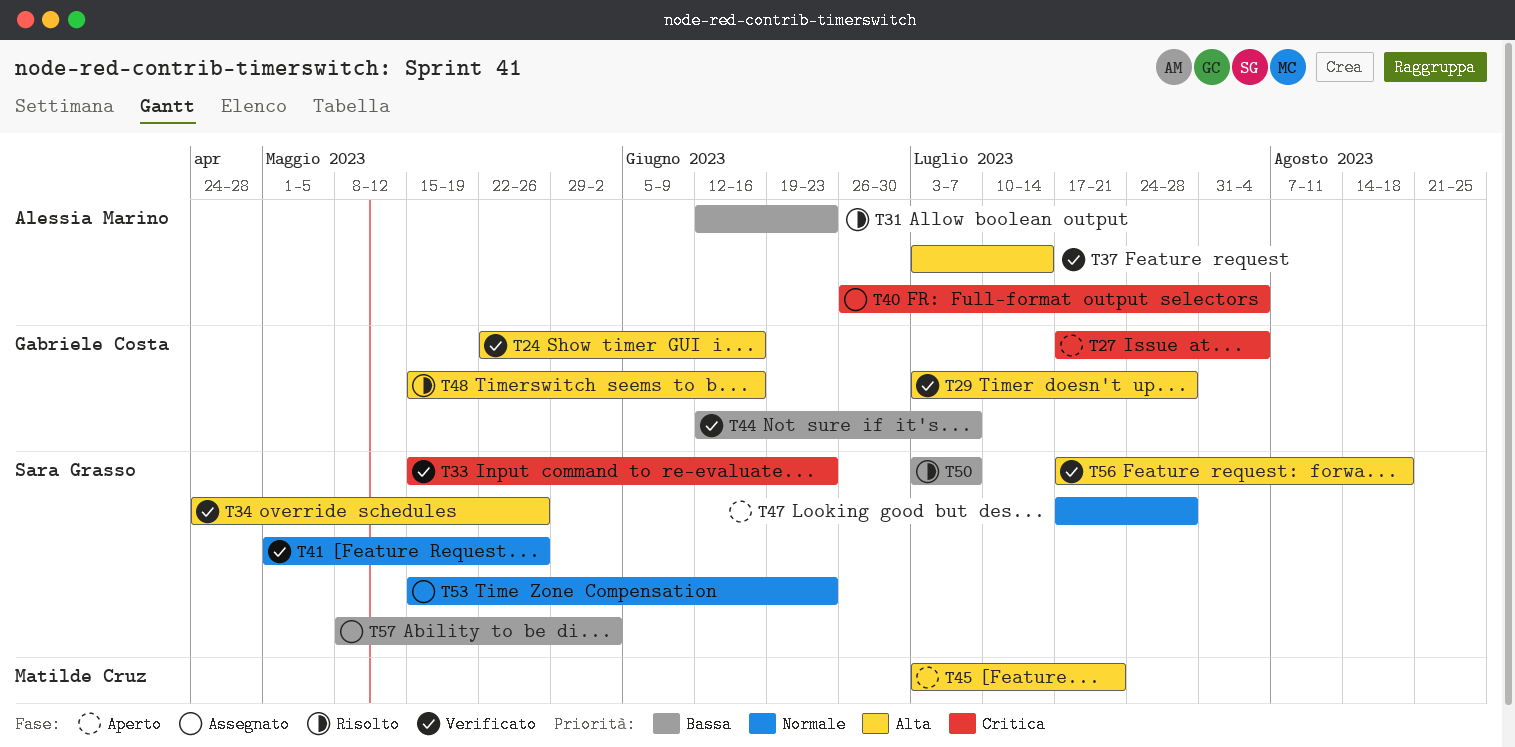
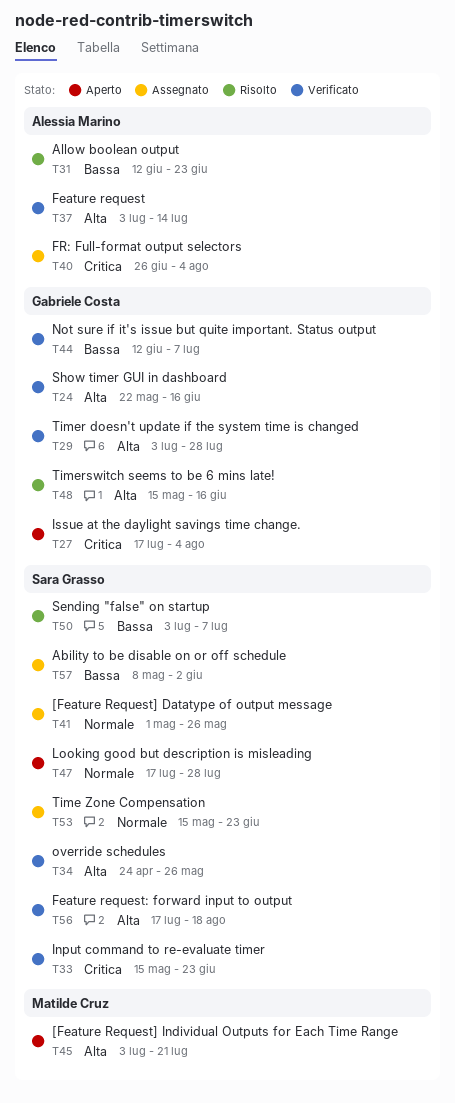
T41, status: Verificato -> Assegnato

